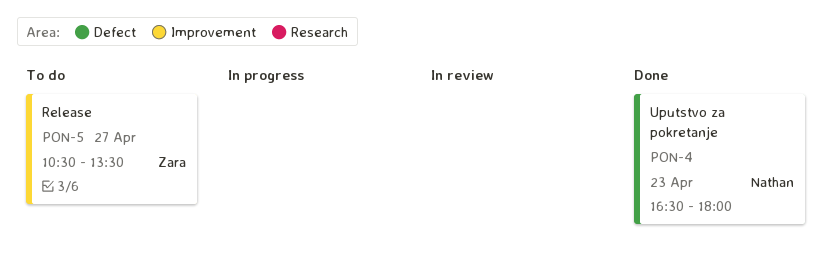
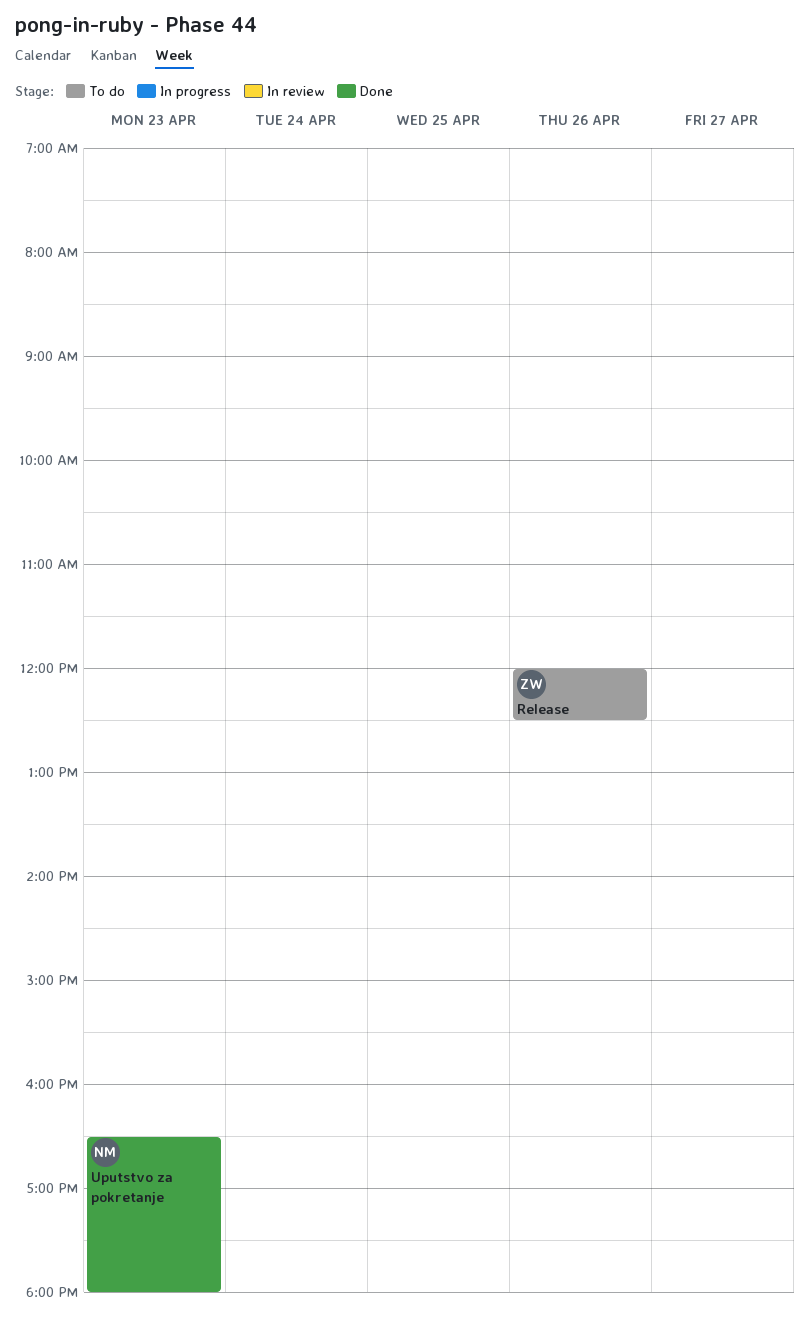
Release, day: Apr 27 -> Apr 26
Release, begins: 10:30 -> 12:00
Release, ends: 13:30 -> 12:30

